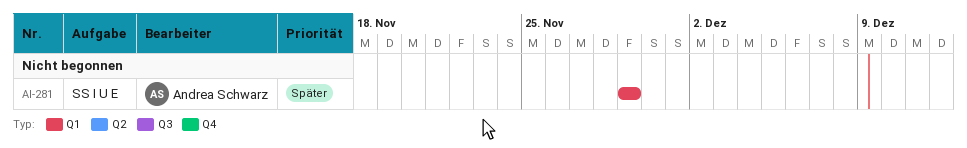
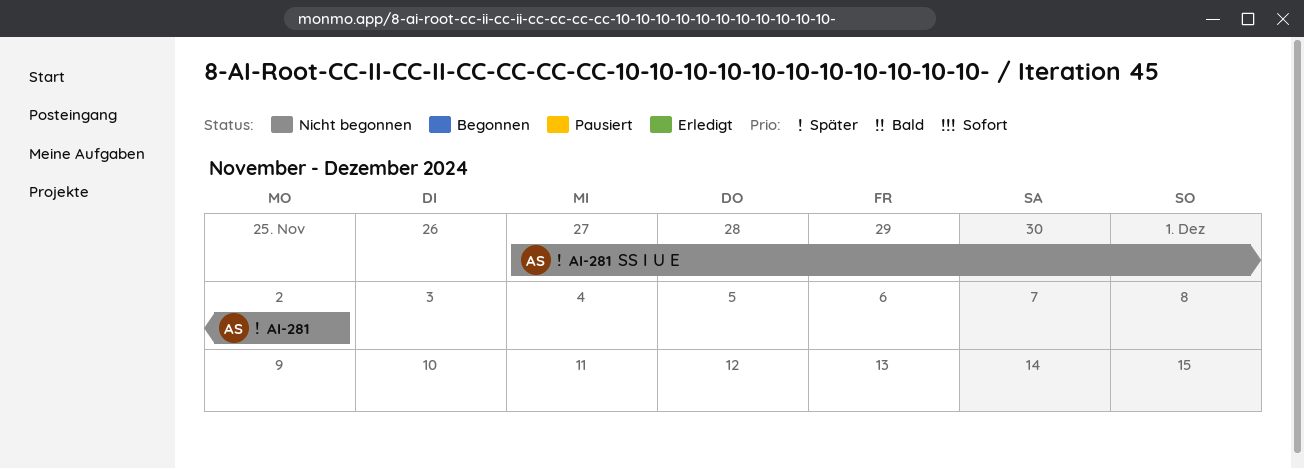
AI-281, start: Nov 29 -> Nov 27
AI-281, due: Nov 29 -> Dec 2

